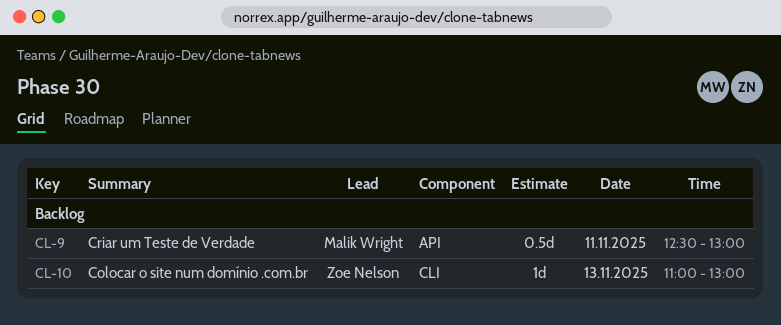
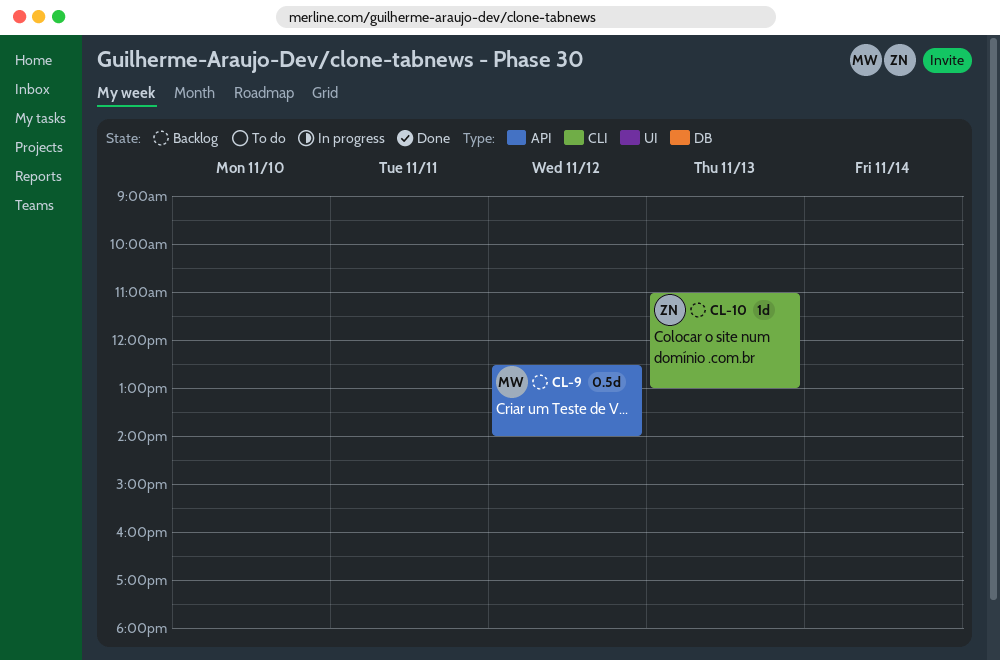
CL-9, day: Nov 11 -> Nov 12
CL-9, ends: 13:00 -> 14:00

